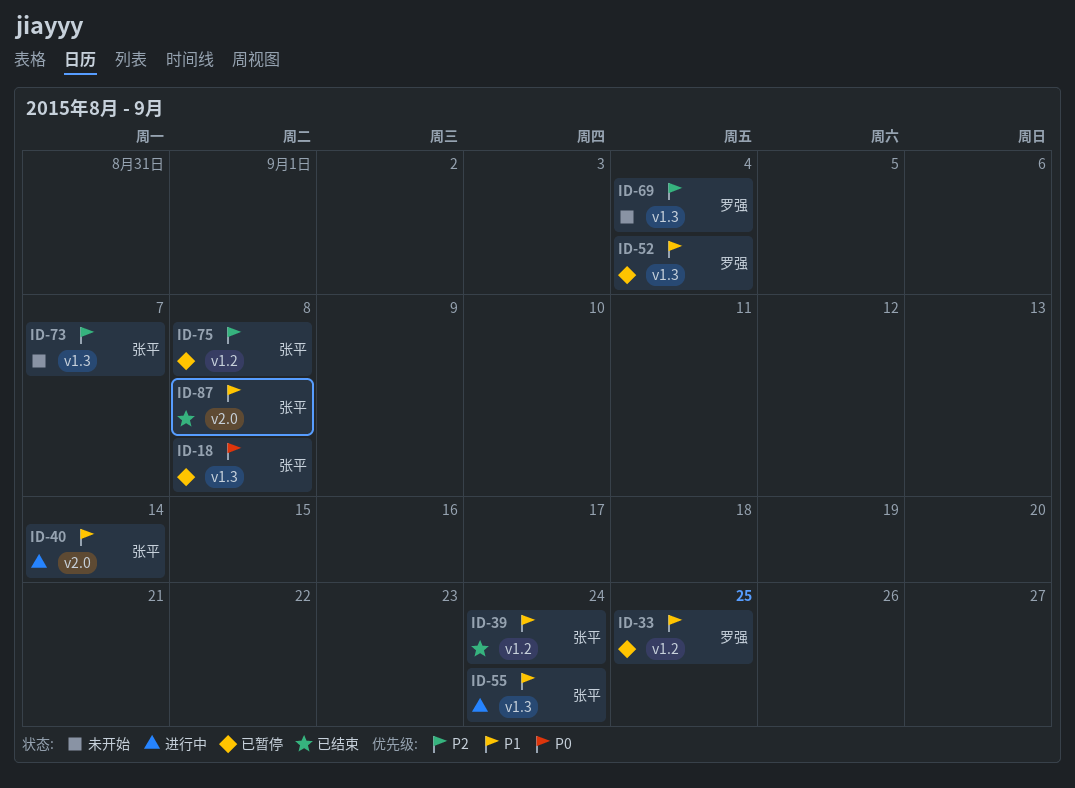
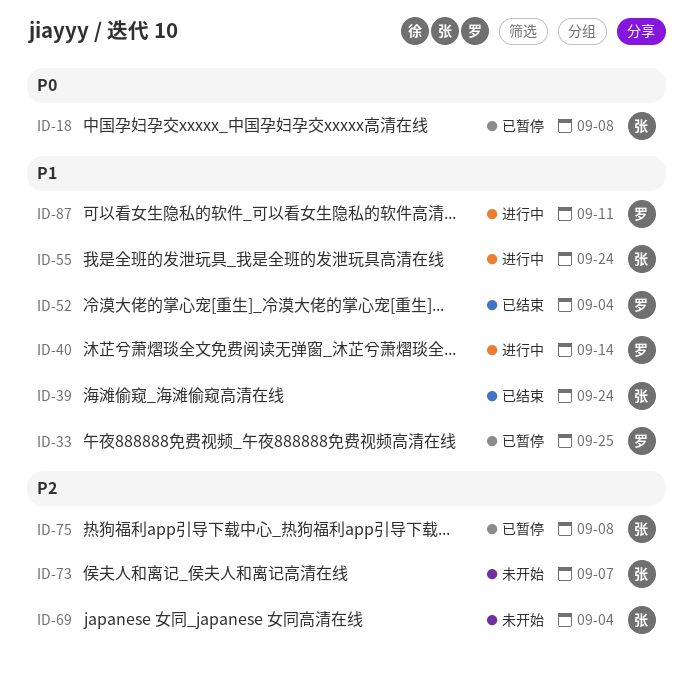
ID-40, owner: 张平 -> 罗强
ID-52, status: 已暂停 -> 已结束
ID-69, owner: 罗强 -> 张平
ID-87, status: 已结束 -> 进行中
ID-87, owner: 张平 -> 罗强
ID-87, due: Sep 8 -> Sep 11

